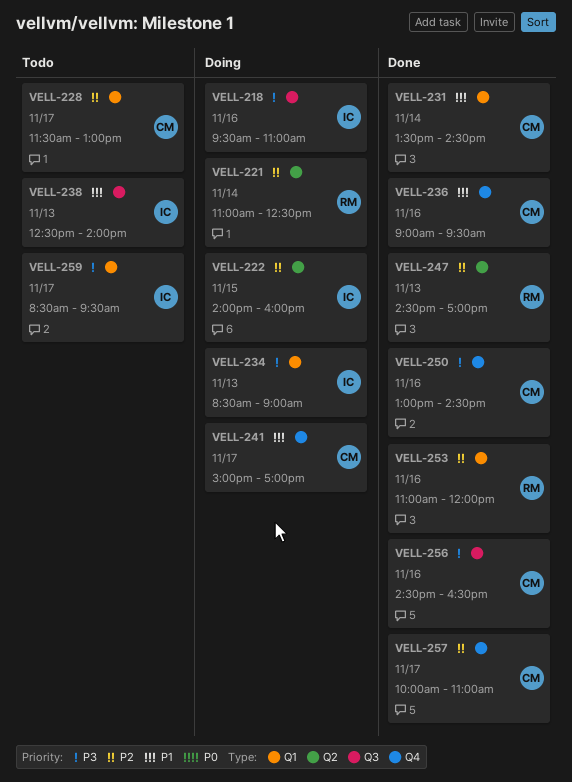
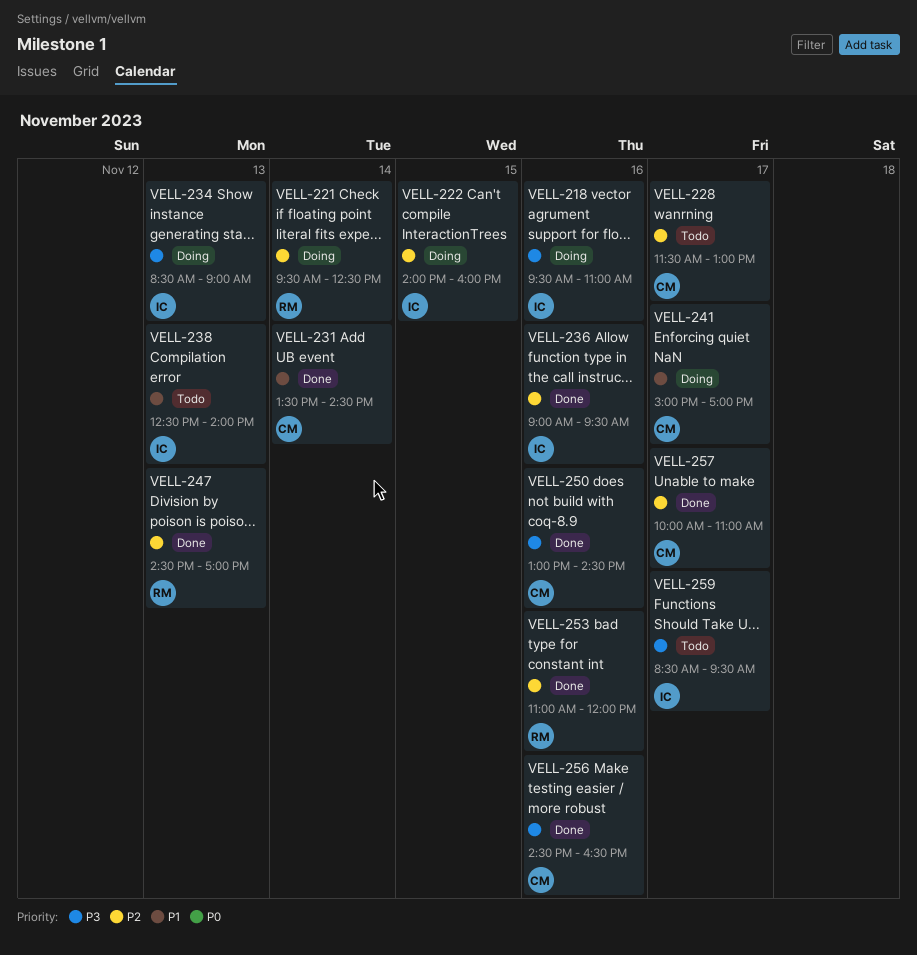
VELL-221, begins: 11:00 -> 09:30
VELL-236, owner: CM -> IC
VELL-236, priority: P1 -> P2

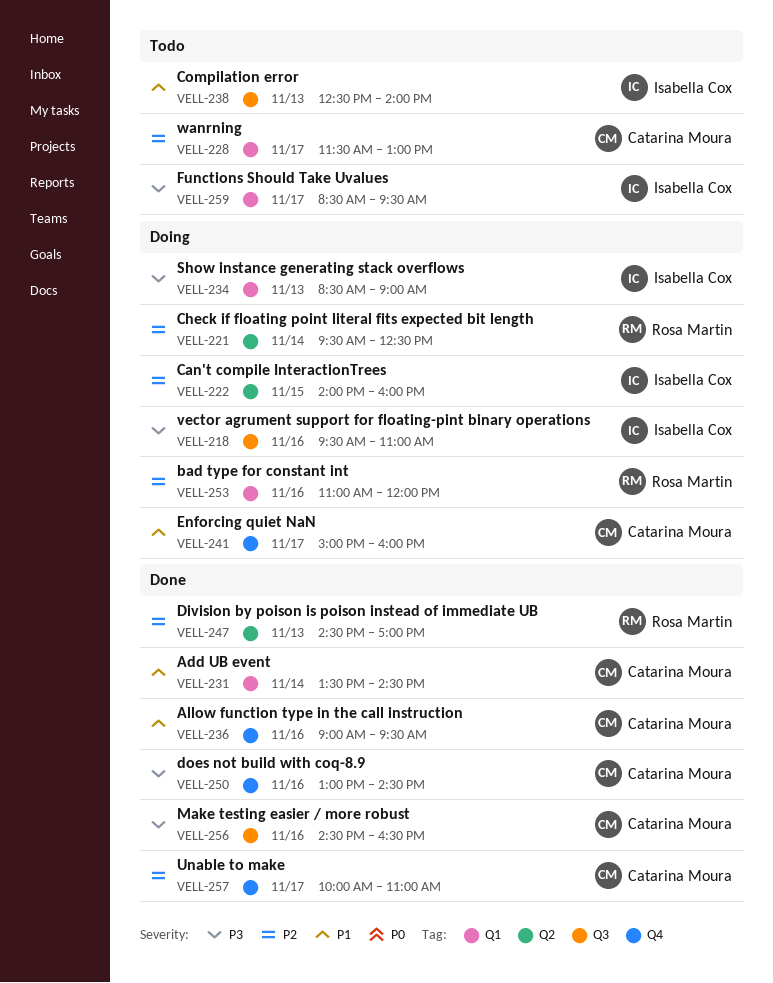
VELL-236, owner: Isabella Cox -> Catarina Moura
VELL-236, priority: P2 -> P1
VELL-241, ends: 17:00 -> 16:00
VELL-253, status: Done -> Doing

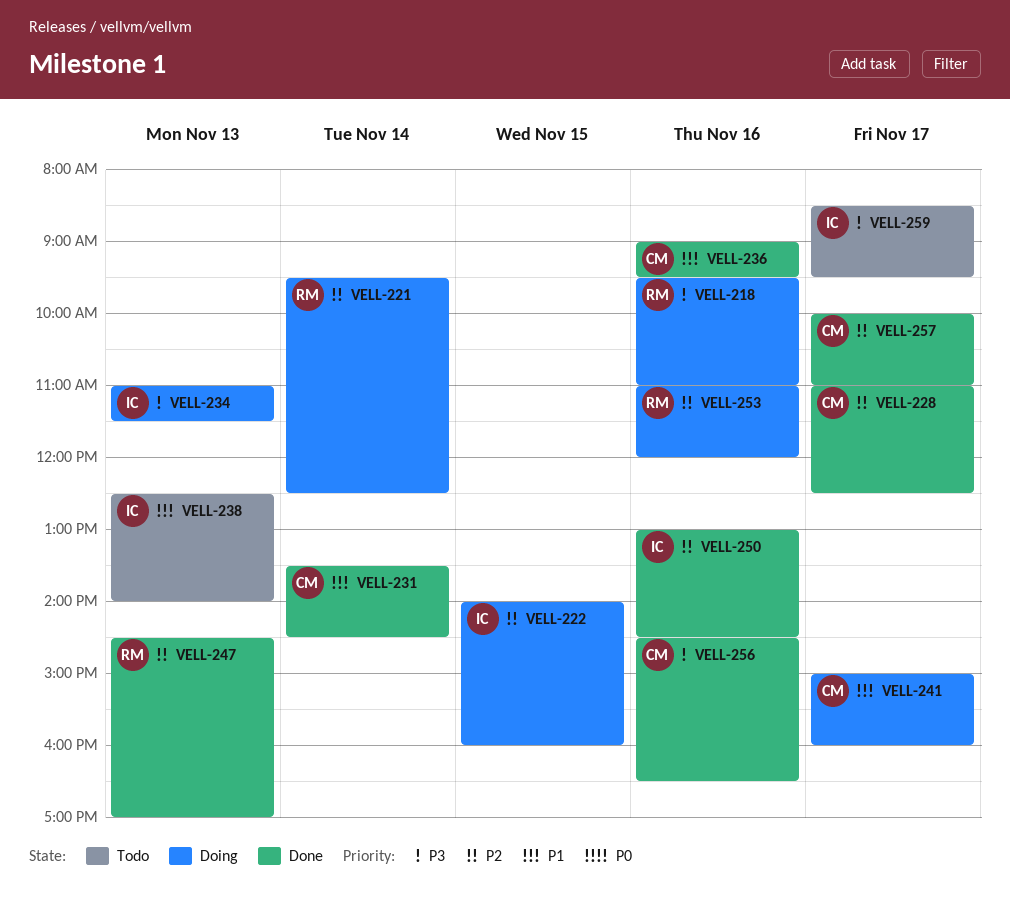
VELL-218, owner: Isabella Cox -> Rosa Martin
VELL-228, status: Todo -> Done
VELL-228, begins: 11:30 -> 11:00
VELL-228, ends: 13:00 -> 12:30
VELL-234, begins: 08:30 -> 11:00
VELL-234, ends: 09:00 -> 11:30
VELL-250, owner: Catarina Moura -> Isabella Cox
VELL-250, priority: P3 -> P2

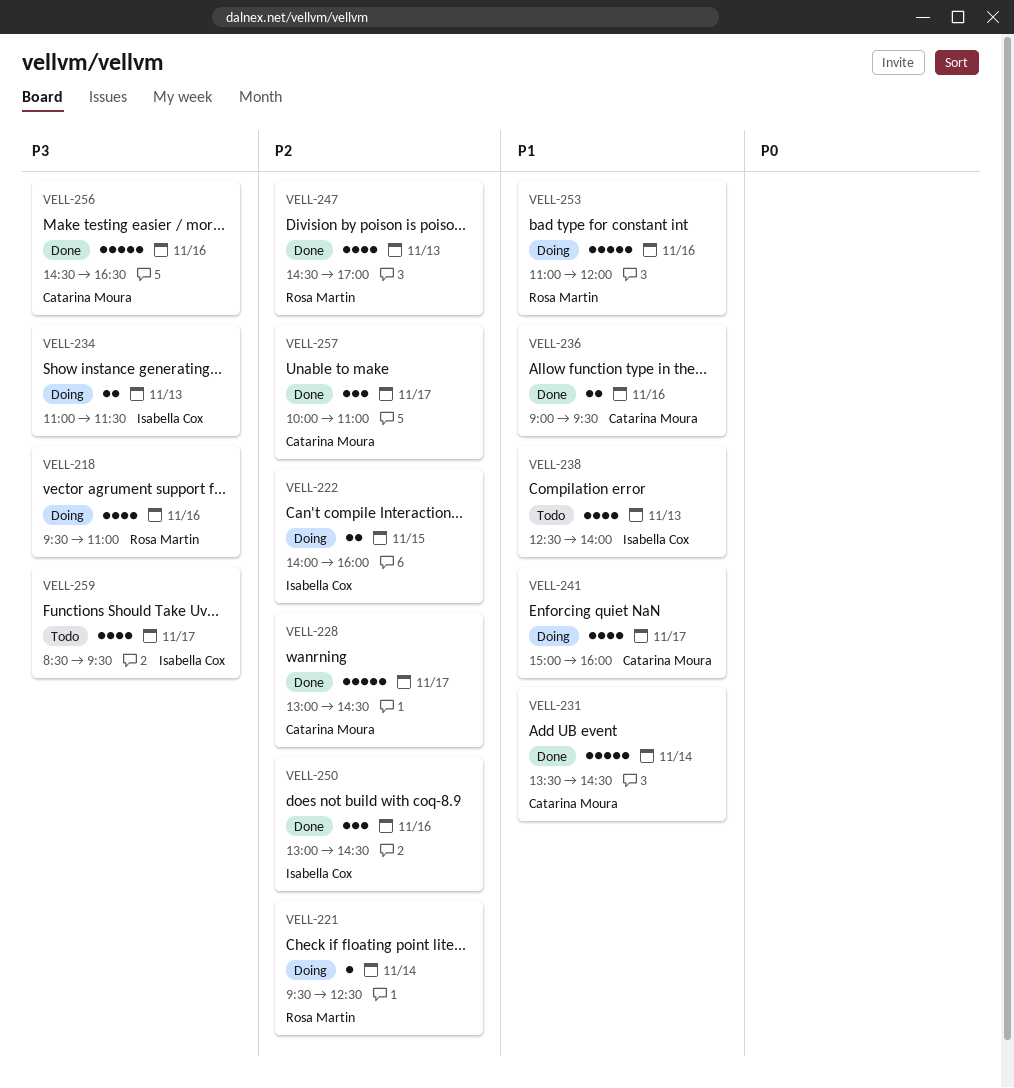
VELL-228, begins: 11:00 -> 13:00
VELL-228, ends: 12:30 -> 14:30
VELL-253, priority: P2 -> P1

